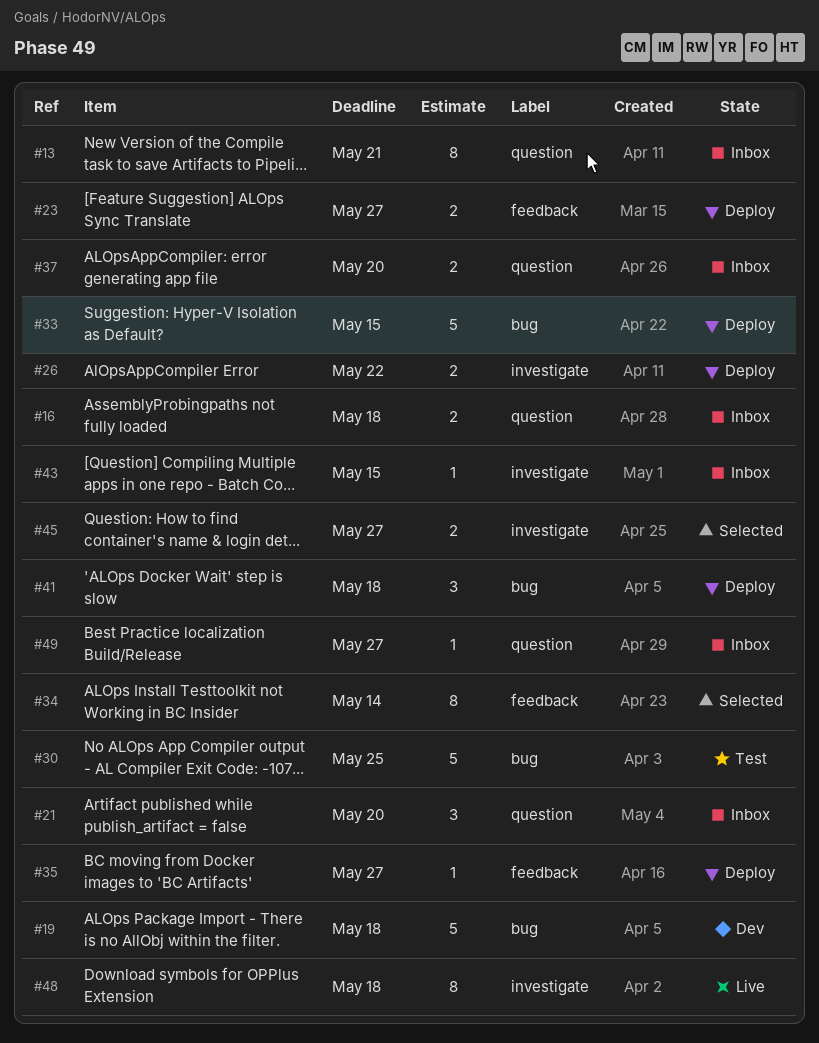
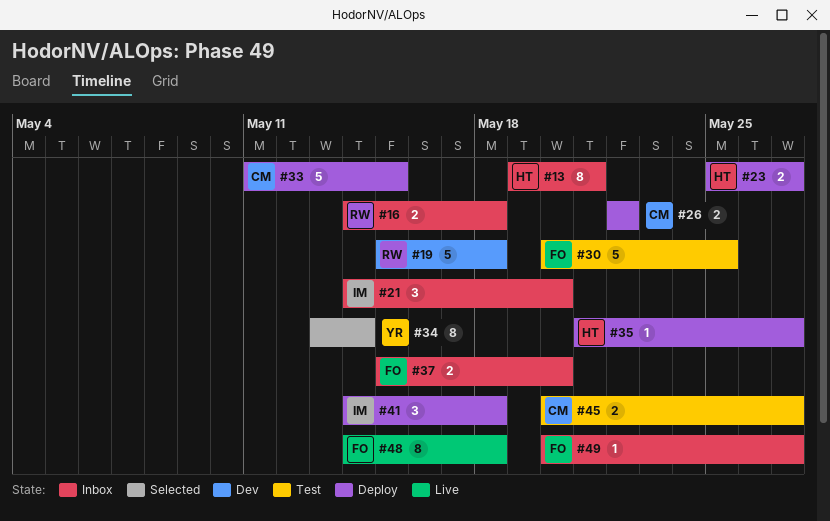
#43: present -> none
#45, status: Selected -> Test

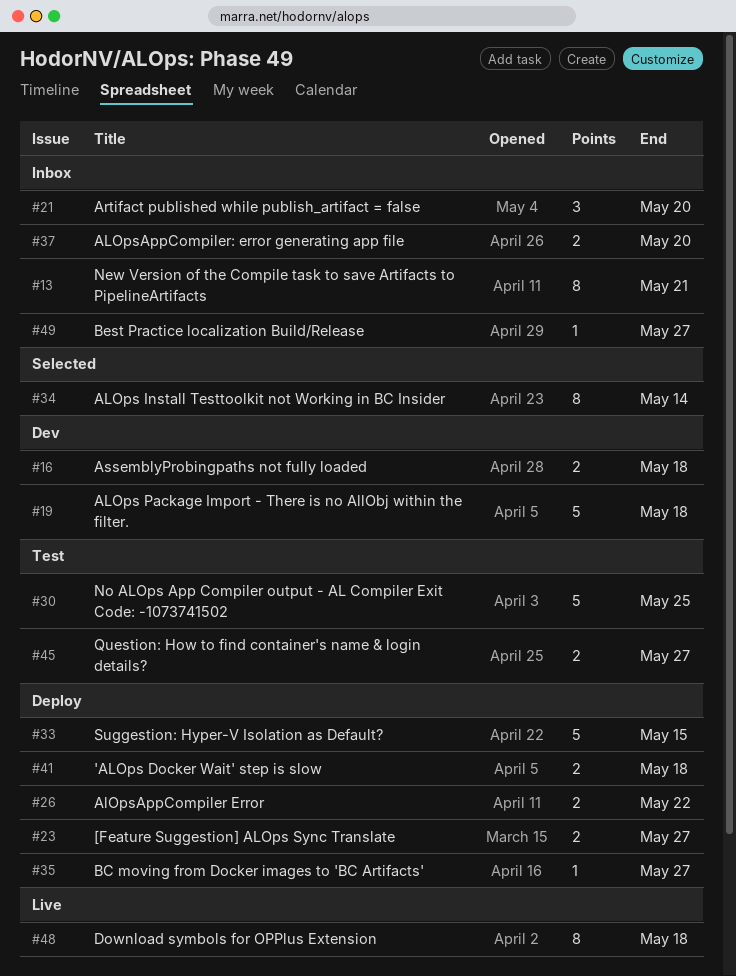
#16, status: Inbox -> Dev
#41, estimate: 3 -> 2

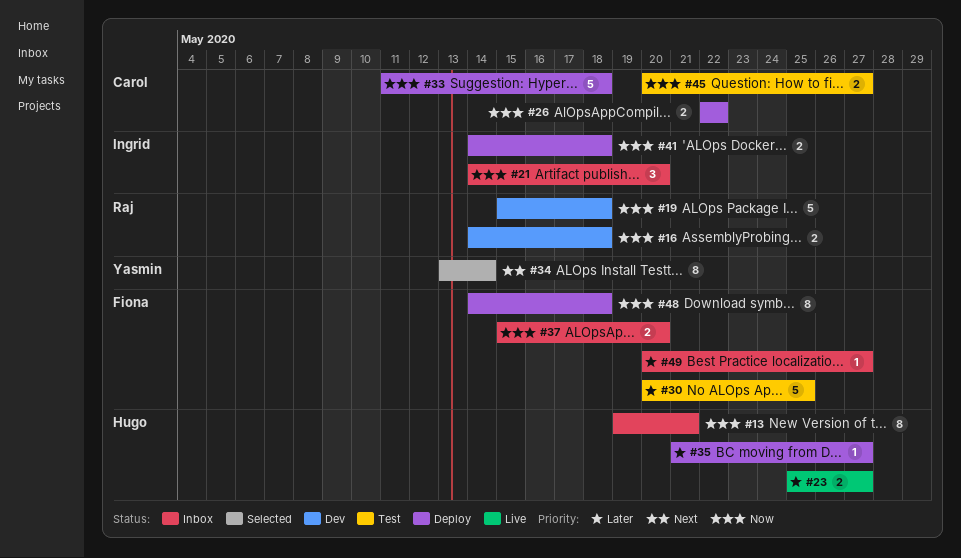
#23, status: Deploy -> Live
#33, due: May 15 -> May 18
#48, status: Live -> Deploy

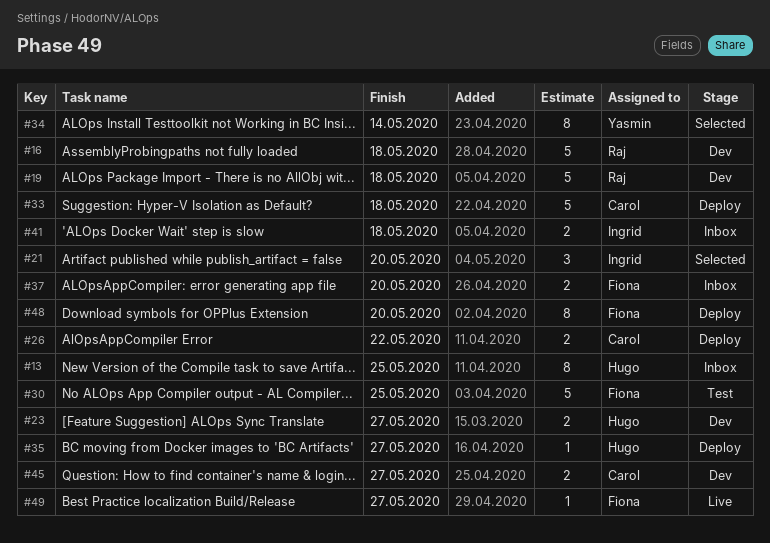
#13, due: May 21 -> May 25
#16, estimate: 2 -> 5
#21, status: Inbox -> Selected
#23, status: Live -> Dev
#41, status: Deploy -> Inbox
#45, status: Test -> Dev
#48, due: May 18 -> May 20
#49, status: Inbox -> Live

